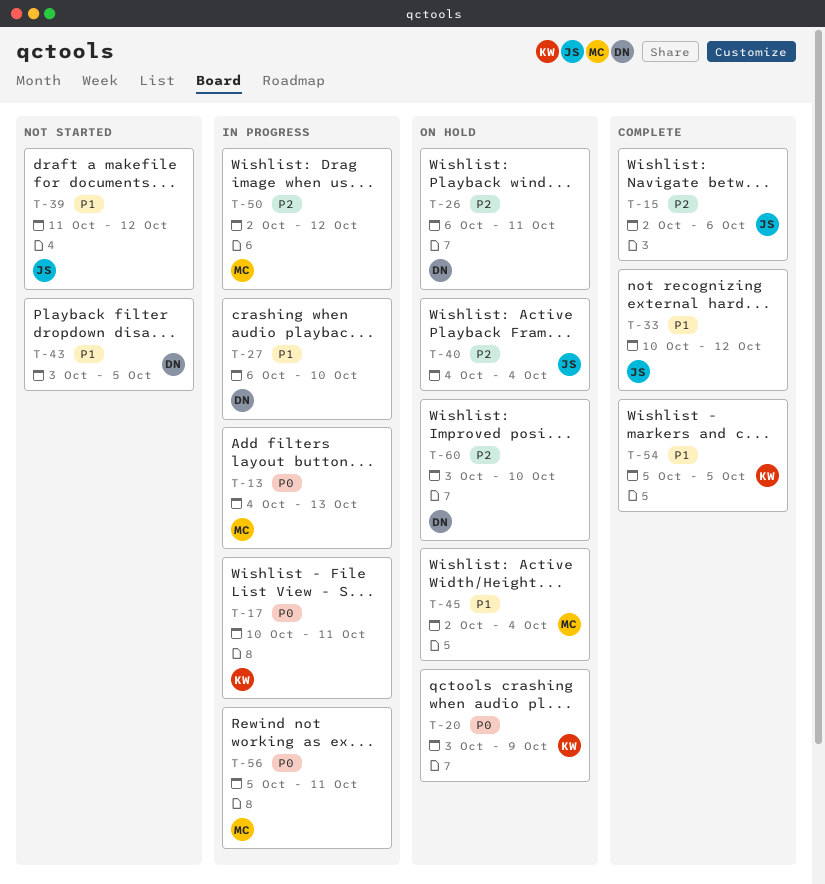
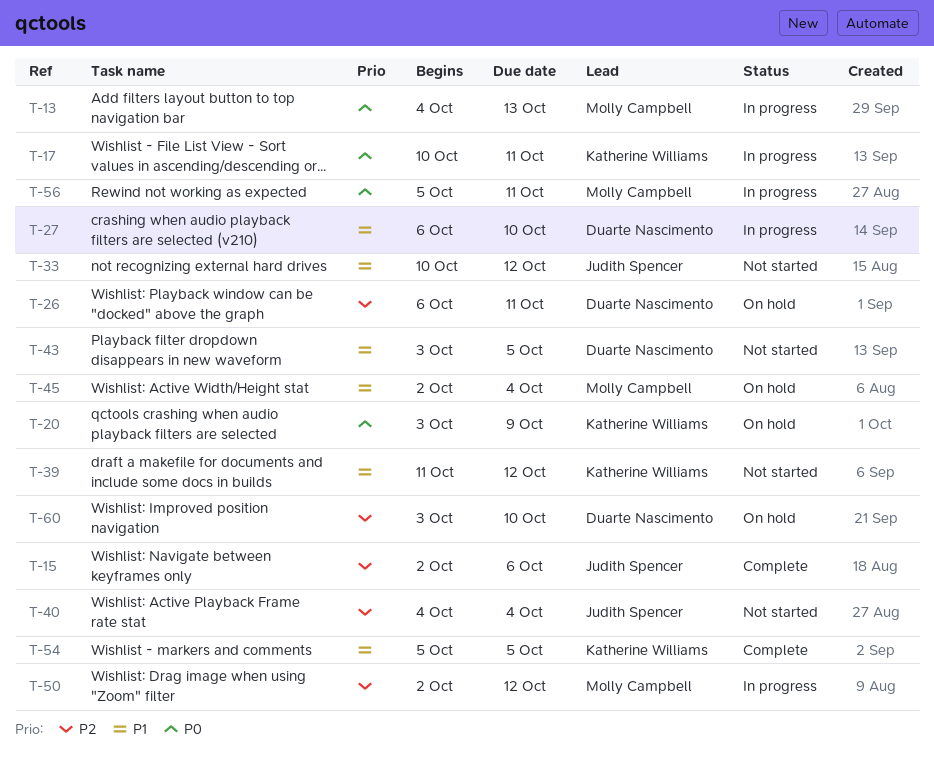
T-33, status: Complete -> Not started
T-39, owner: Judith Spencer -> Katherine Williams
T-40, status: On hold -> Not started

